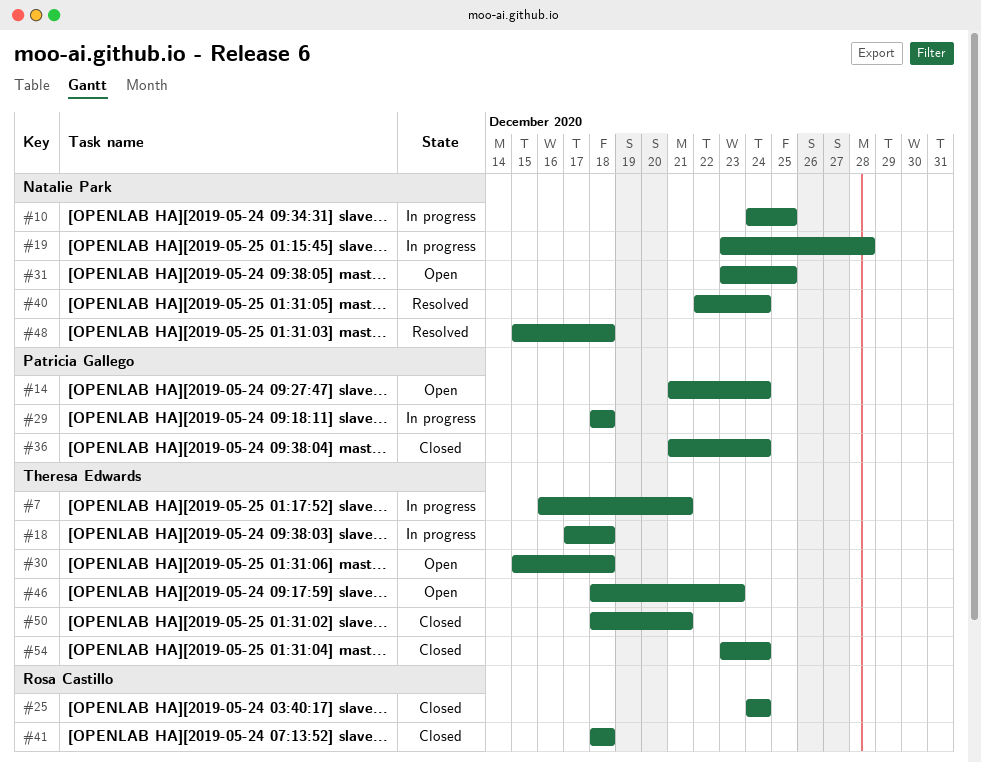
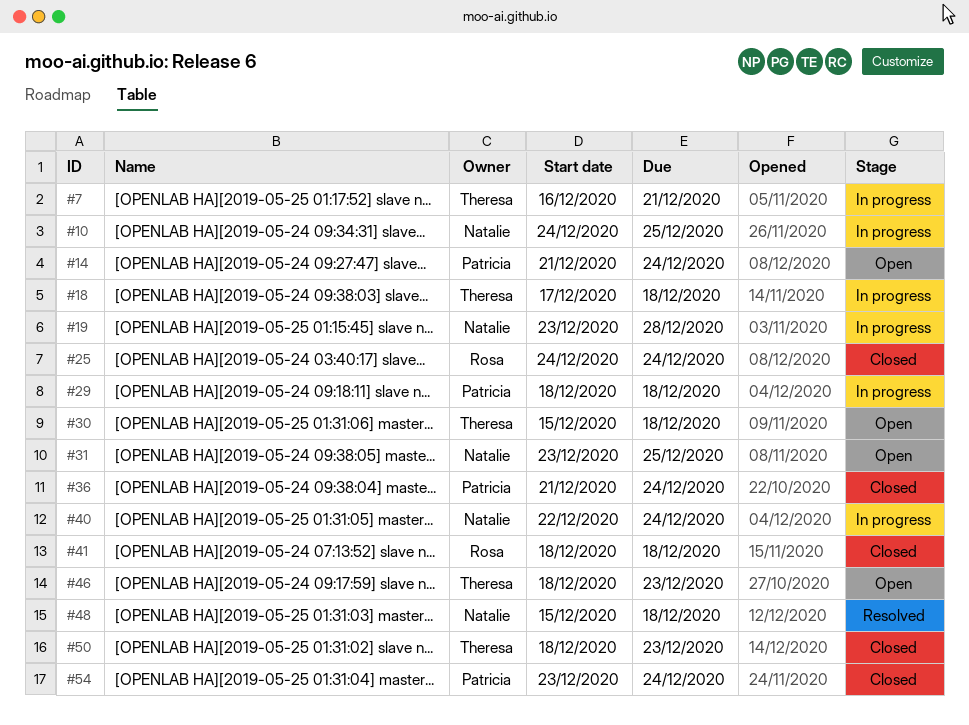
#40, status: Resolved -> In progress
#50, due: Dec 21 -> Dec 23
#54, owner: Theresa Edwards -> Patricia Gallego

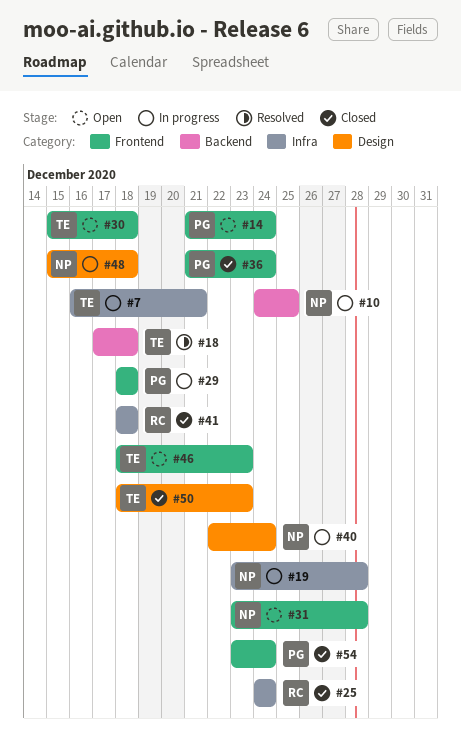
#18, status: In progress -> Resolved
#31, due: Dec 25 -> Dec 28
#48, status: Resolved -> In progress

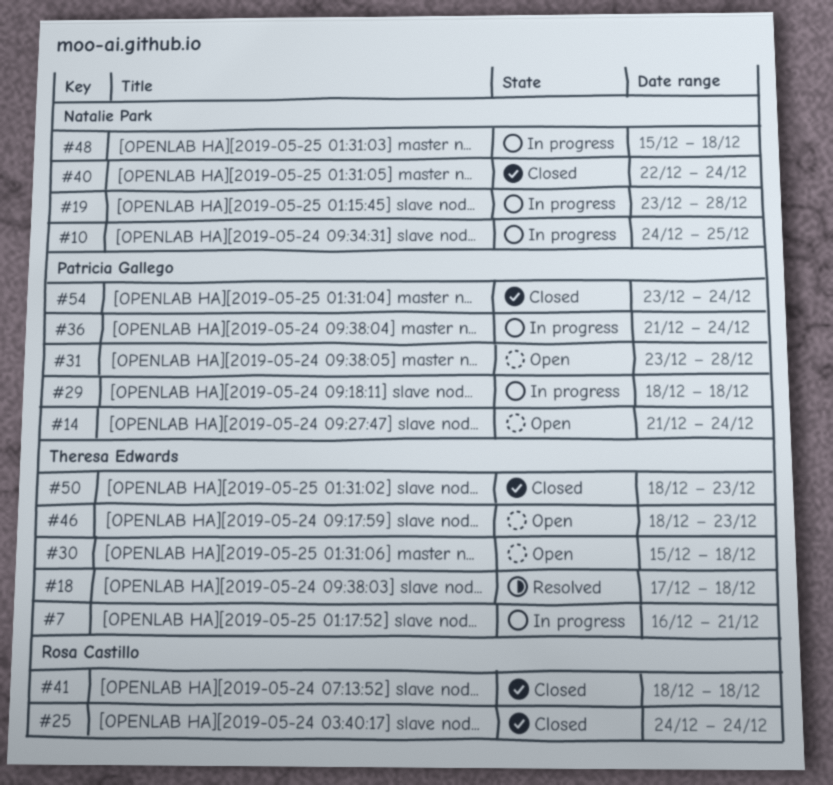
#31, owner: Natalie Park -> Patricia Gallego
#36, status: Closed -> In progress
#40, status: In progress -> Closed

